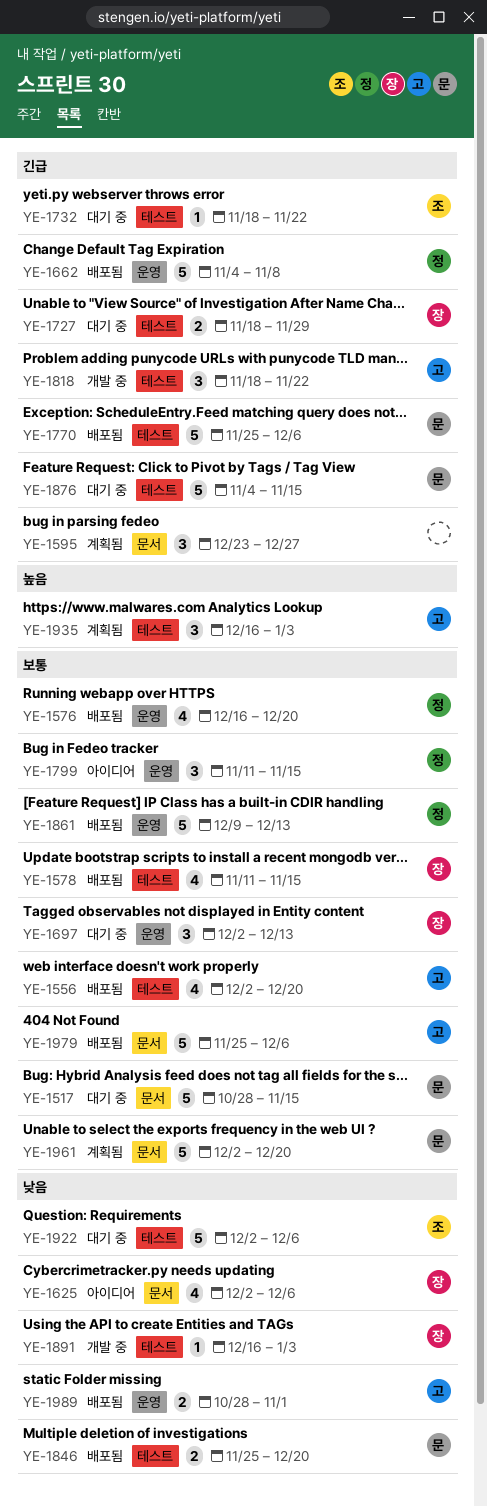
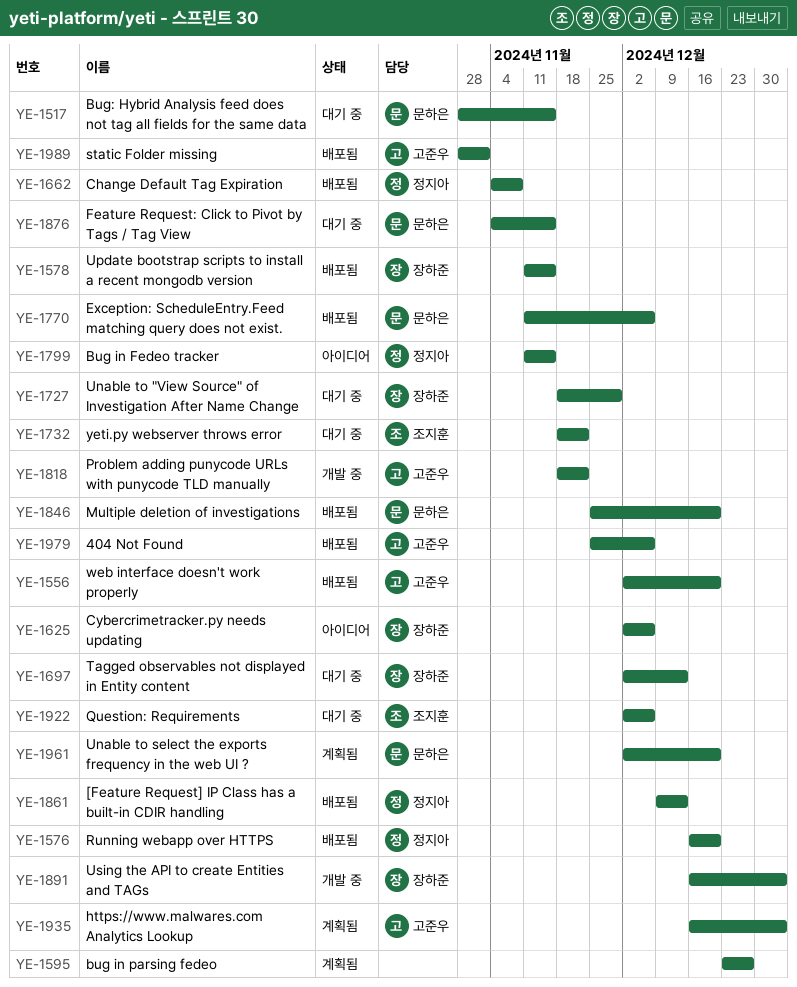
YE-1770, start: Nov 25 -> Nov 11

